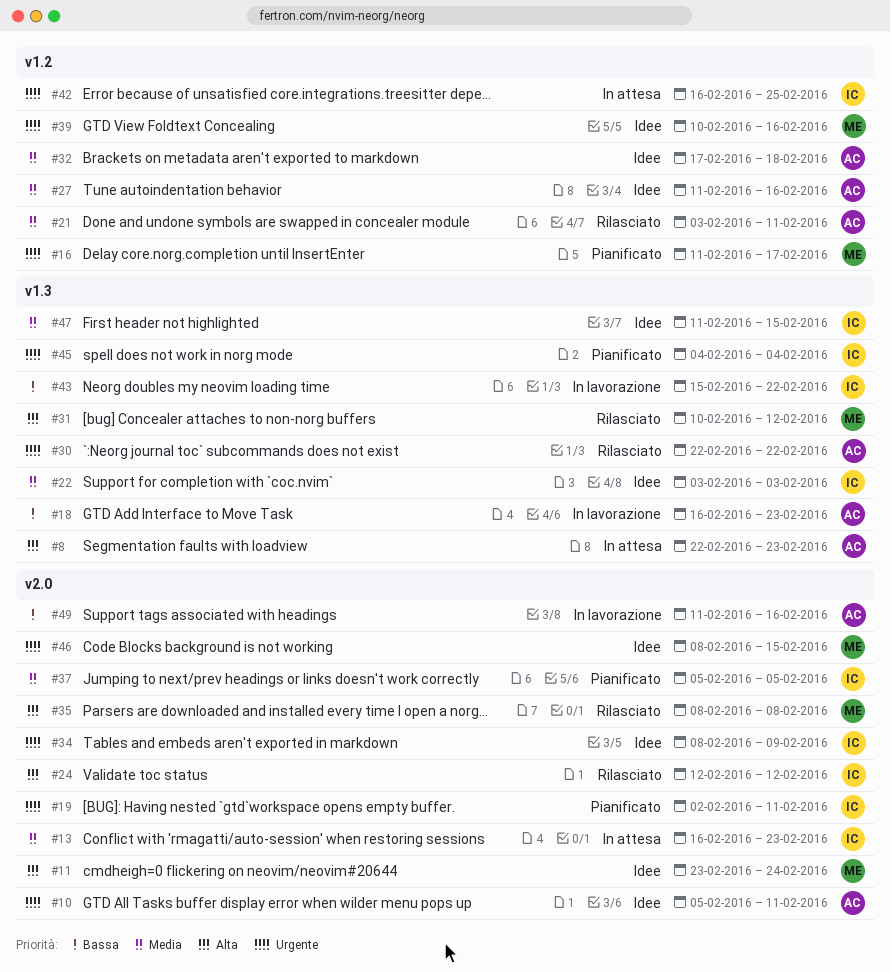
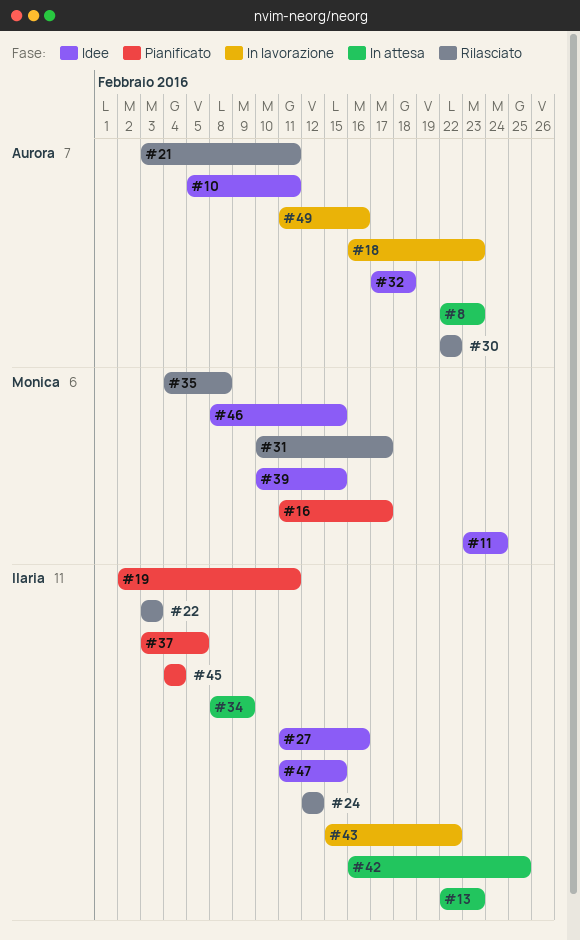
#13, start: Feb 16 -> Feb 22
#22, status: Idee -> Rilasciato
#27, owner: Aurora -> Ilaria
#31, due: Feb 12 -> Feb 17
#34, status: Idee -> In attesa
#35, start: Feb 8 -> Feb 4
#37, start: Feb 5 -> Feb 3
#39, due: Feb 16 -> Feb 15

